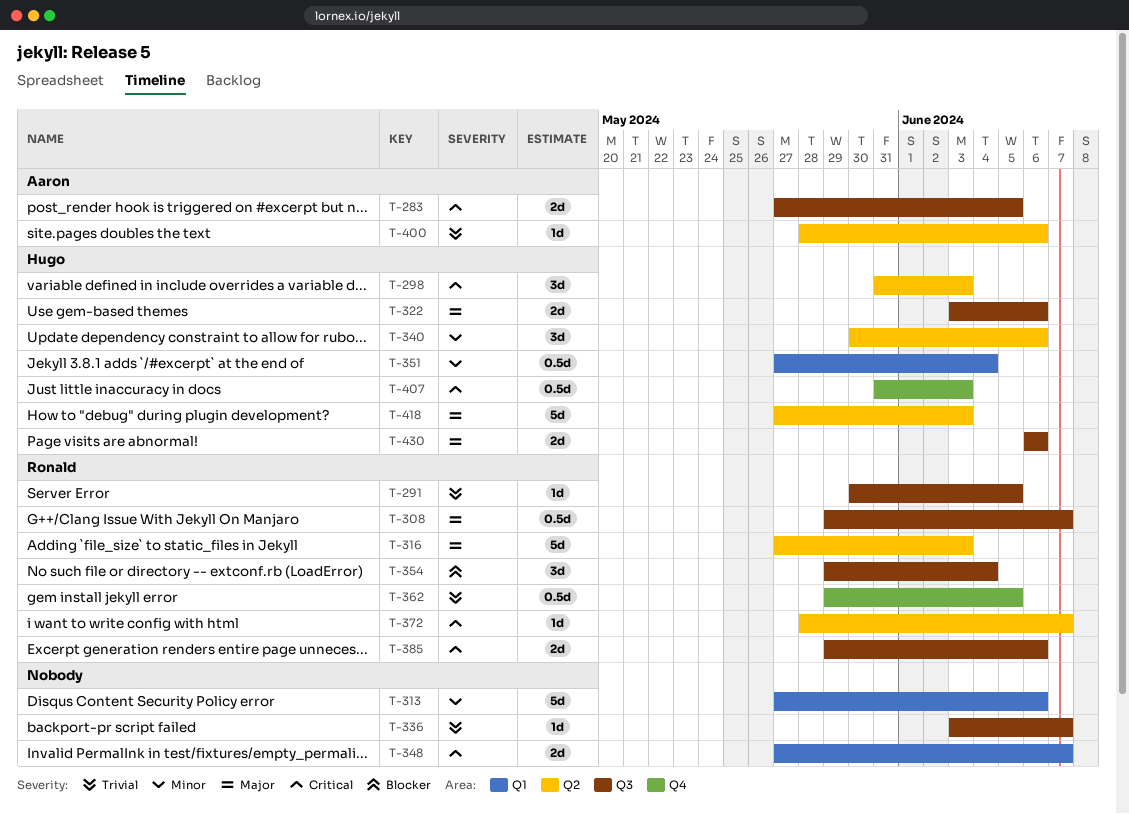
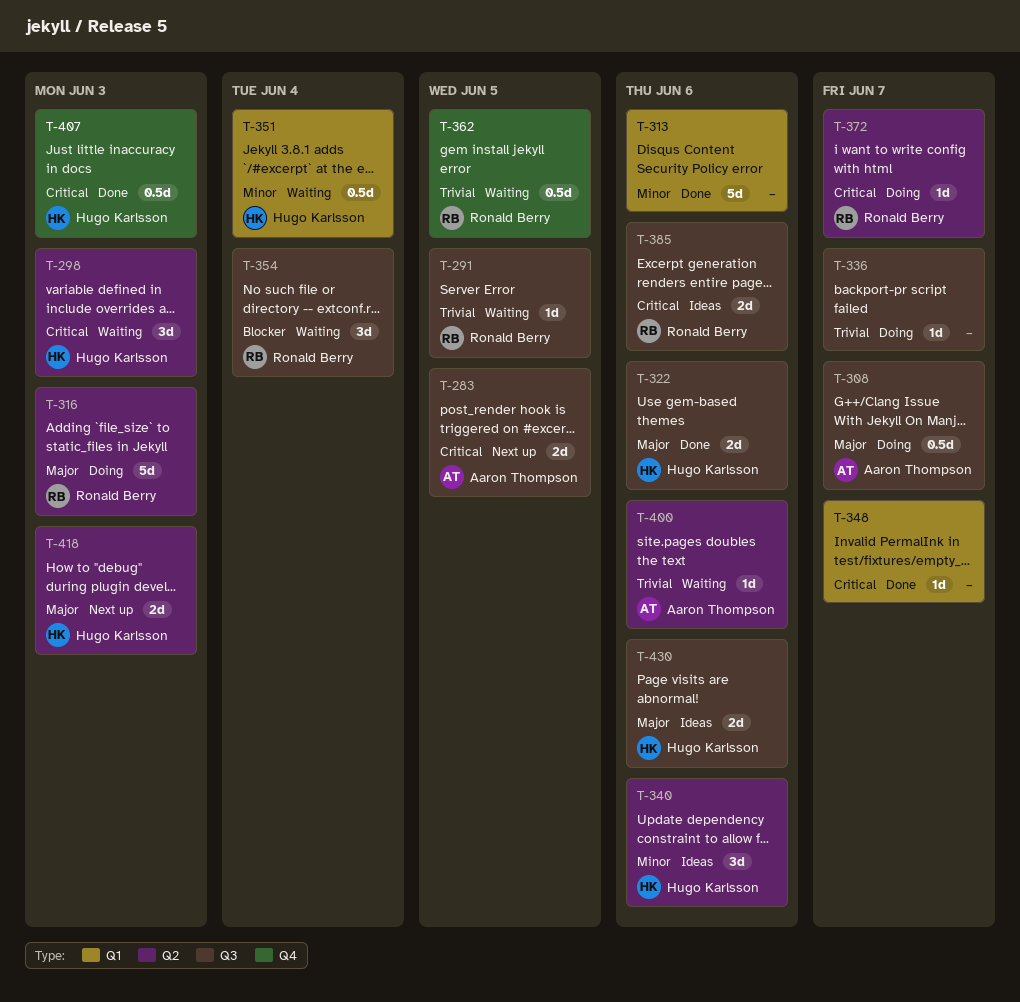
T-308, owner: Ronald Berry -> Aaron Thompson
T-348, estimate: 2d -> 1d
T-418, estimate: 5d -> 2d

